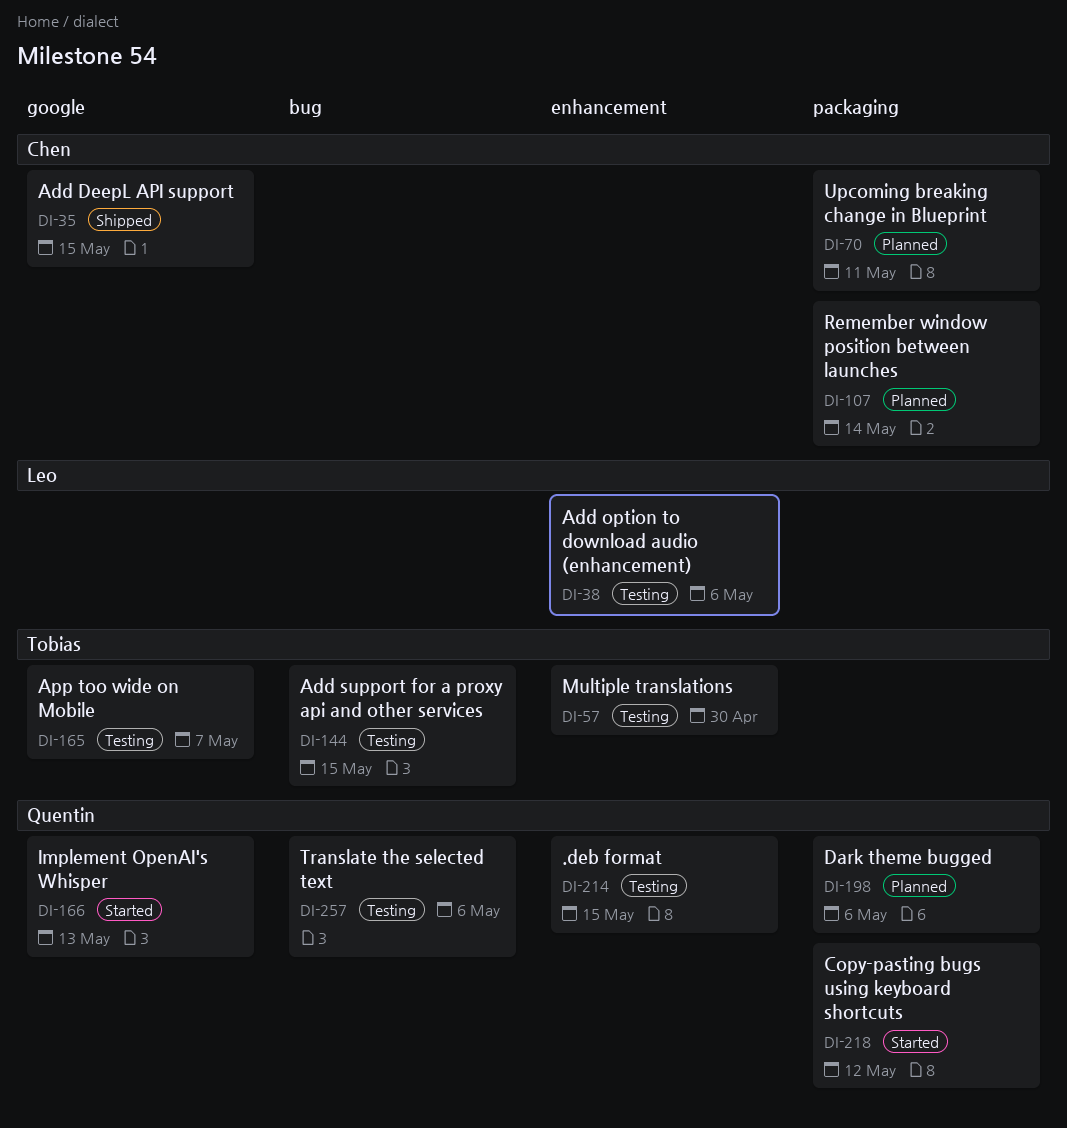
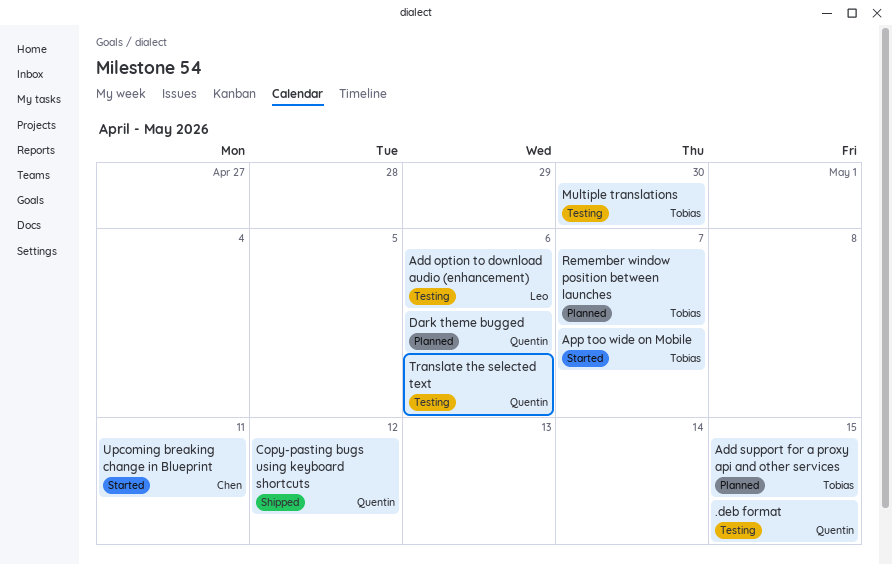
Add DeepL API support: present -> none
Add support for a proxy api and other services, status: Testing -> Planned
App too wide on Mobile, status: Testing -> Started
Copy-pasting bugs using keyboard shortcuts, status: Started -> Shipped
Implement OpenAI's Whisper: present -> none
Remember window position between launches, owner: Chen -> Tobias
Remember window position between launches, due: May 14 -> May 7
Upcoming breaking change in Blueprint, status: Planned -> Started

